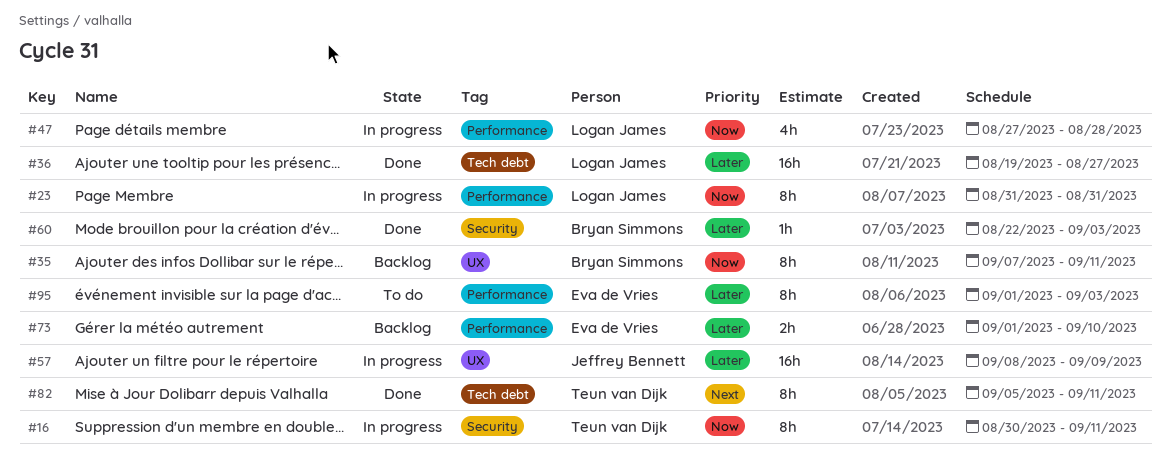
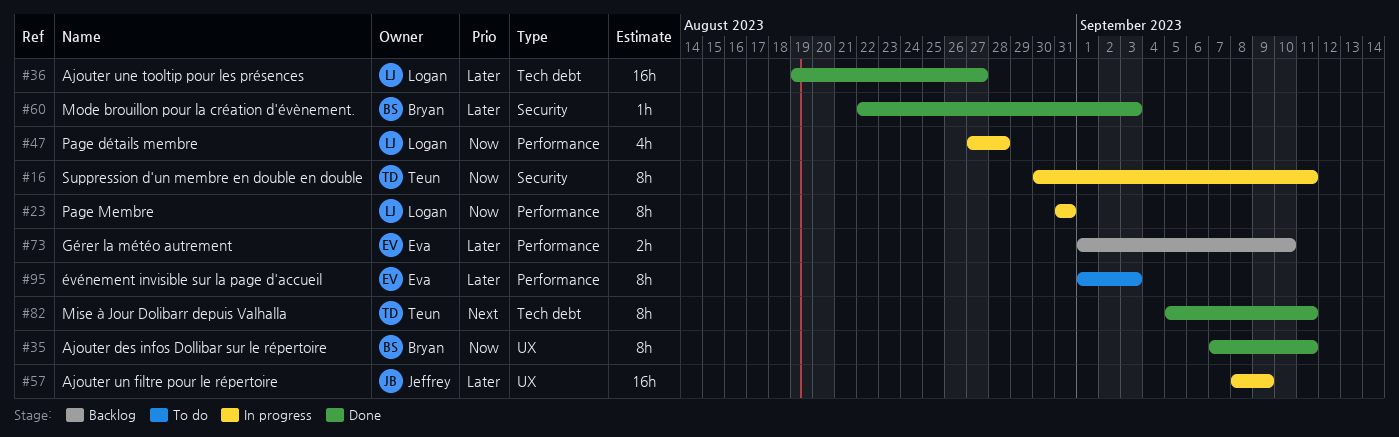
#35, status: Backlog -> Done

